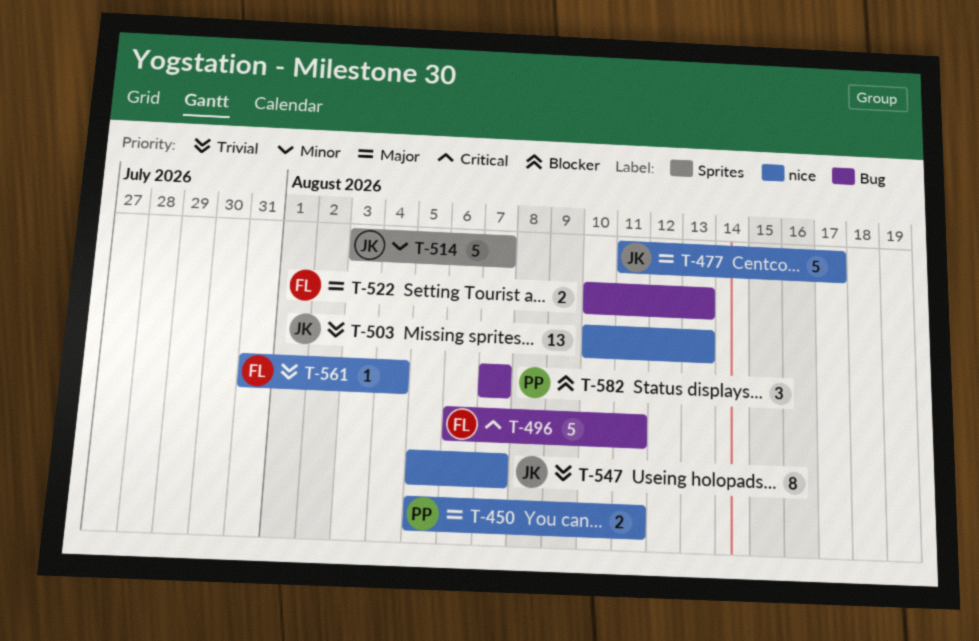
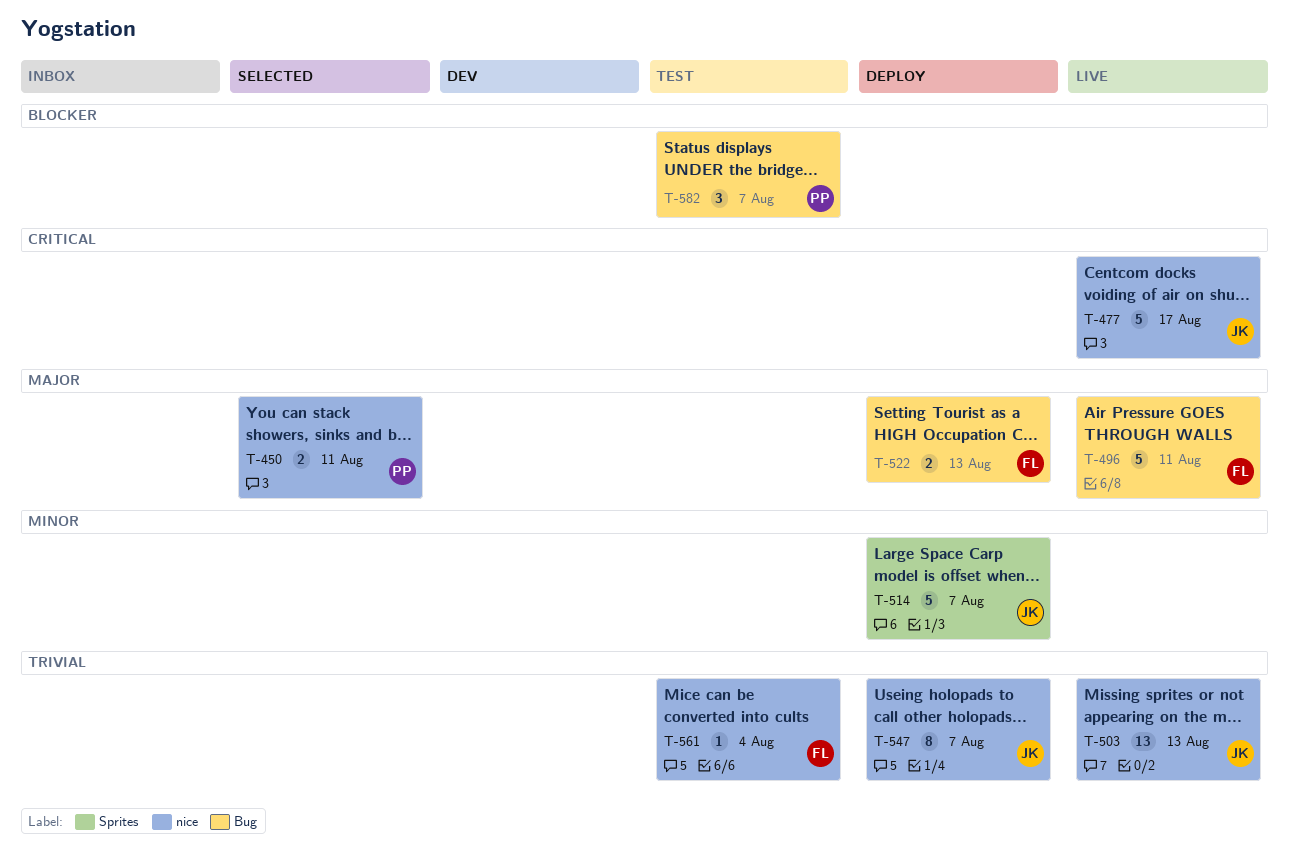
T-477, priority: Major -> Critical
T-496, priority: Critical -> Major

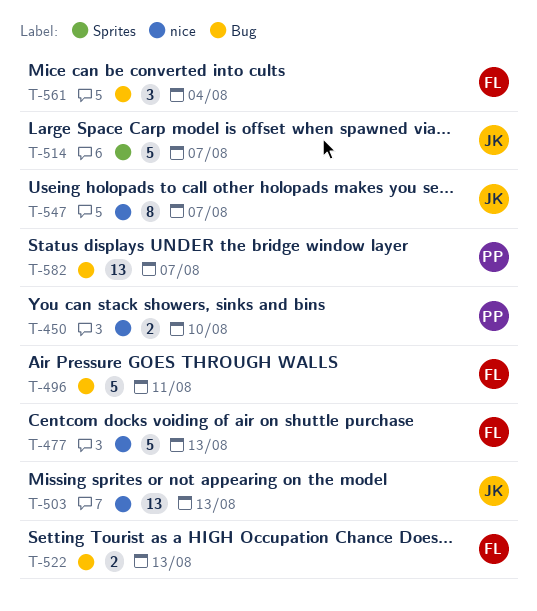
T-450, due: Aug 11 -> Aug 10
T-477, owner: JK -> FL
T-477, due: Aug 17 -> Aug 13
T-561, label: nice -> Bug
T-561, estimate: 1 -> 3
T-582, estimate: 3 -> 13

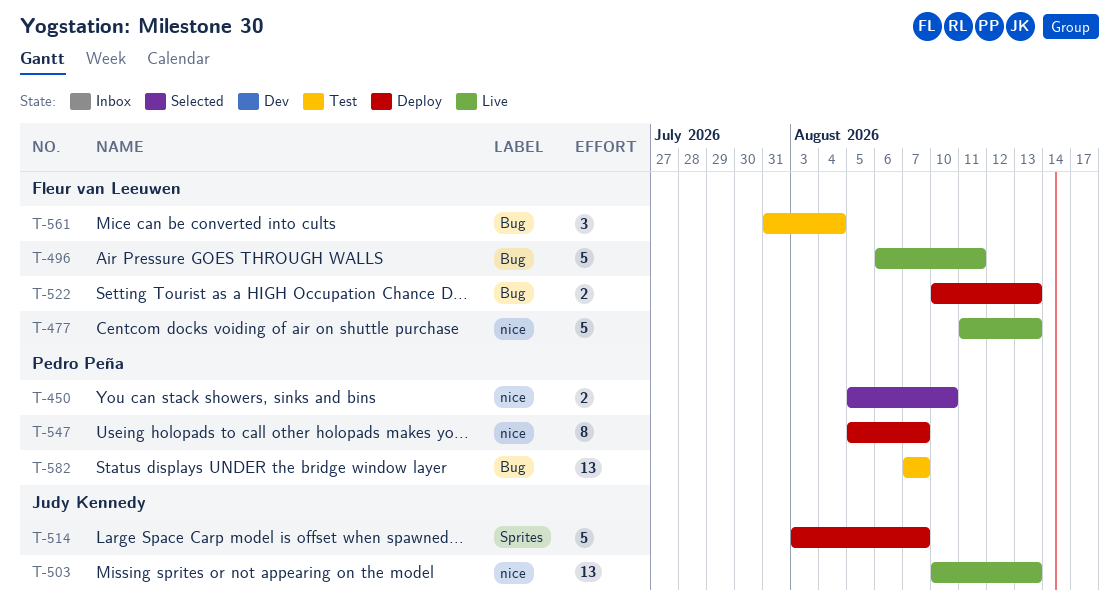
T-547, owner: Judy Kennedy -> Pedro Peña

